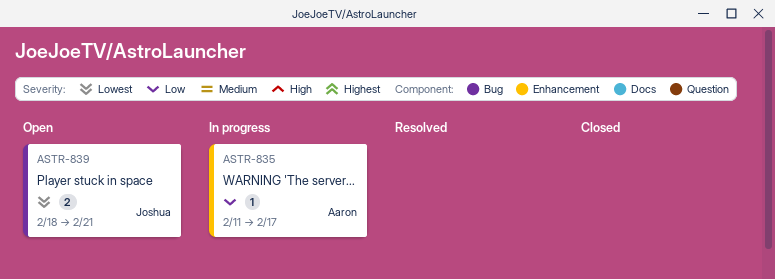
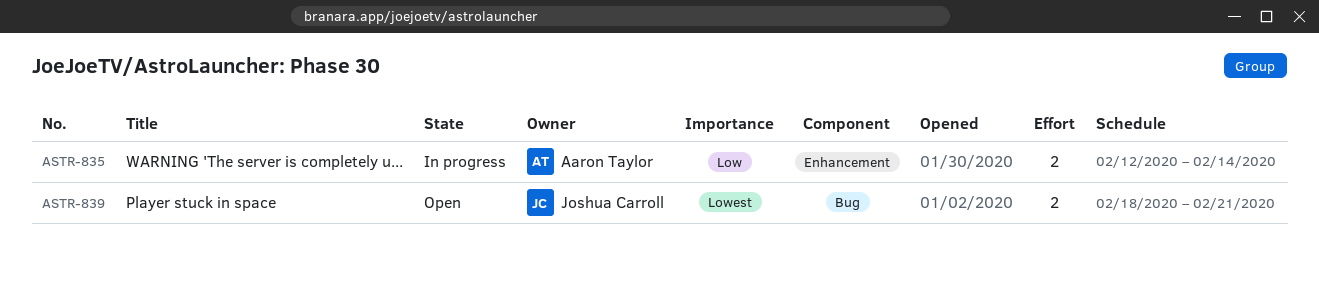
ASTR-835, estimate: 1 -> 2
ASTR-835, start: Feb 11 -> Feb 12
ASTR-835, due: Feb 17 -> Feb 14

